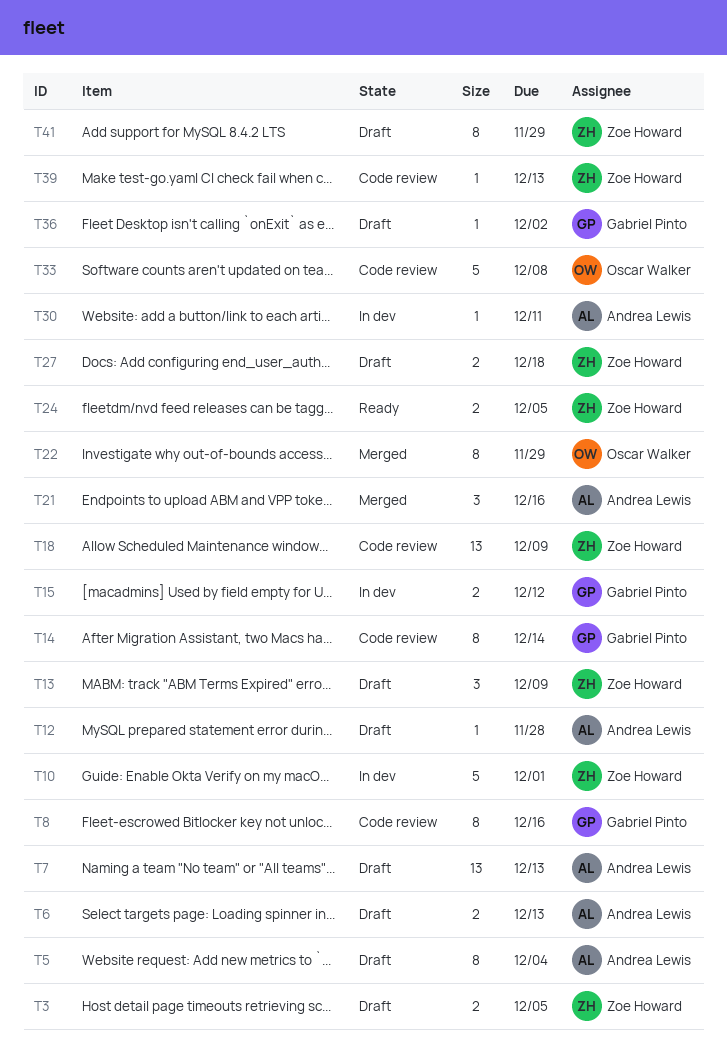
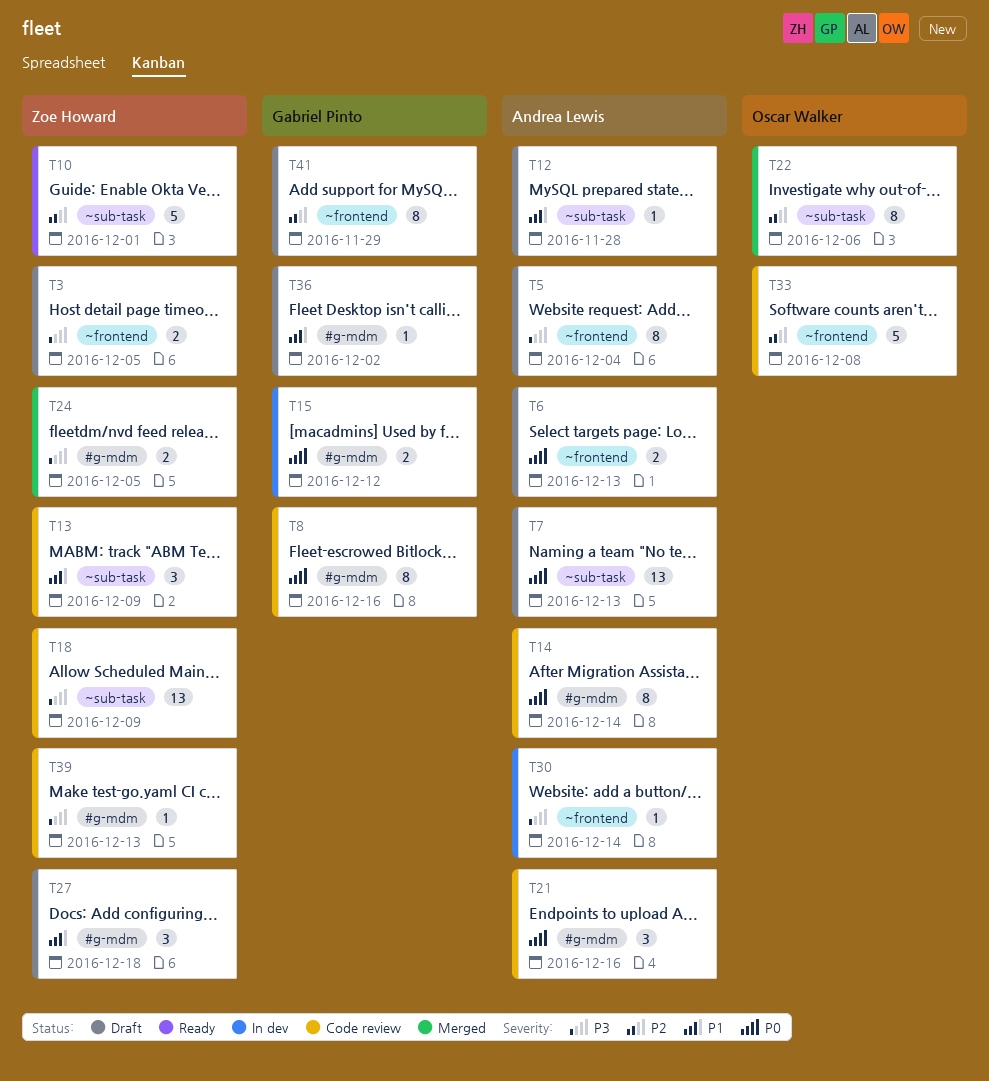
T10, status: In dev -> Ready
T13, status: Draft -> Code review
T14, owner: Gabriel Pinto -> Andrea Lewis
T21, status: Merged -> Code review
T22, due: Nov 29 -> Dec 6
T24, status: Ready -> Merged
T27, estimate: 2 -> 3
T30, due: Dec 11 -> Dec 14
T41, owner: Zoe Howard -> Gabriel Pinto

